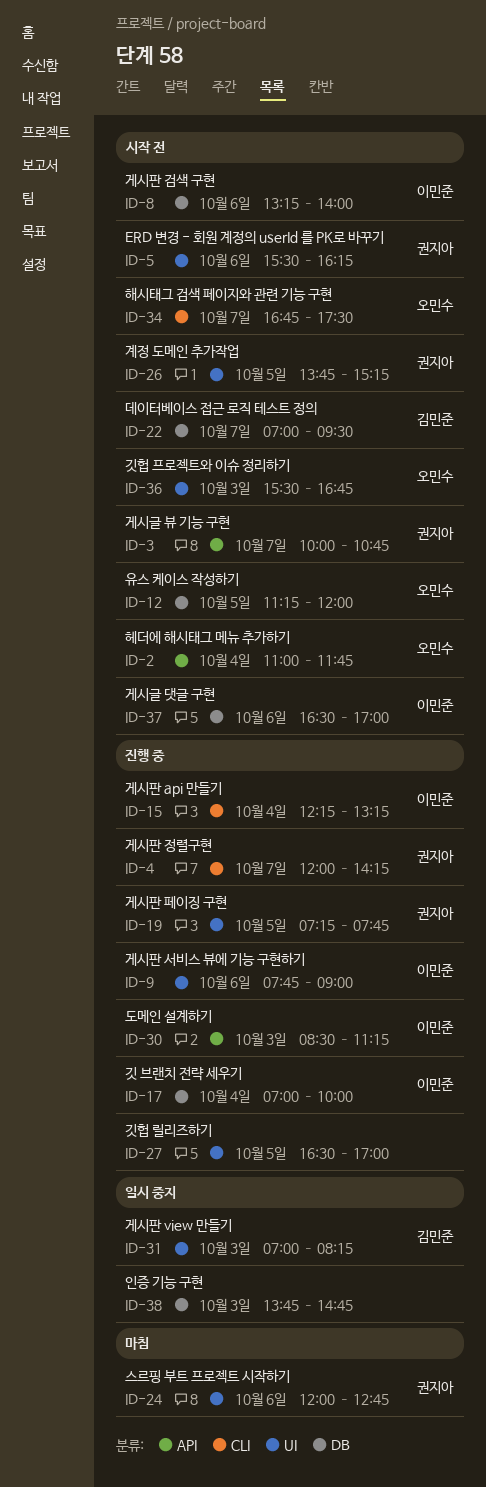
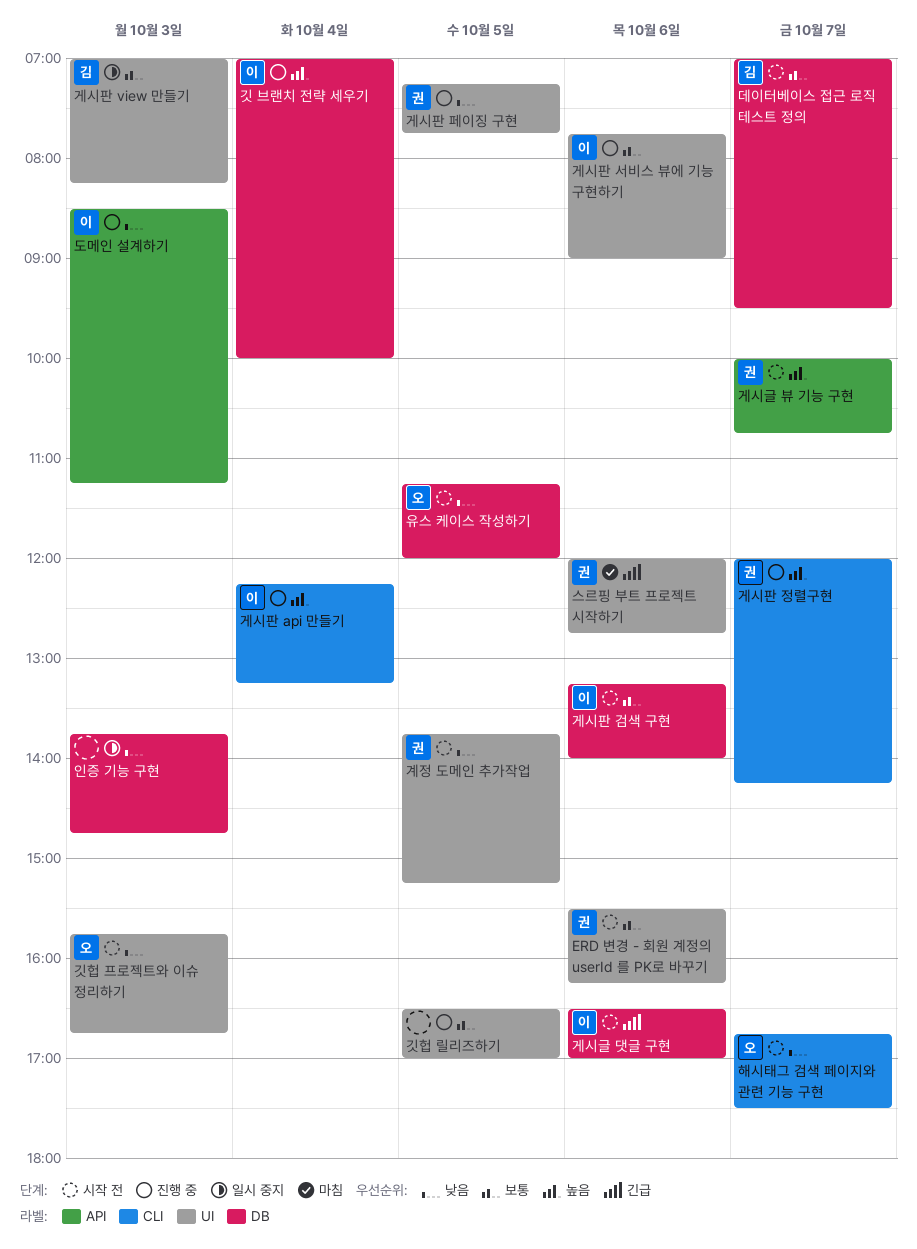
깃헙 프로젝트와 이슈 정리하기, begins: 15:30 -> 15:45
헤더에 해시태그 메뉴 추가하기: present -> none

